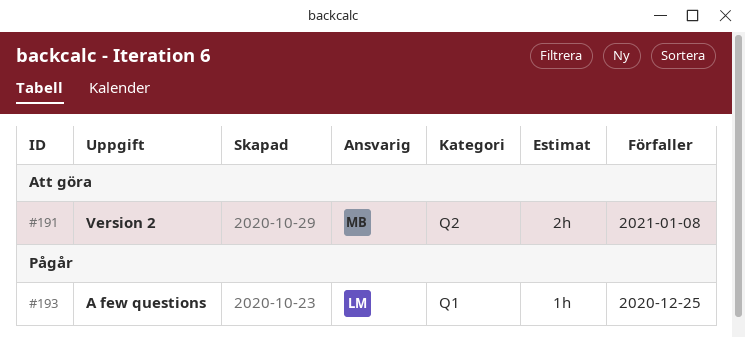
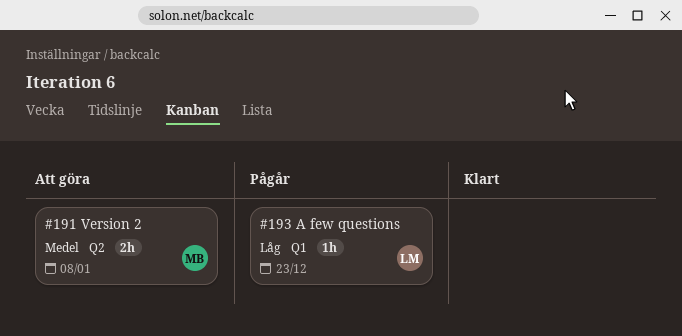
#193, due: Dec 25 -> Dec 23

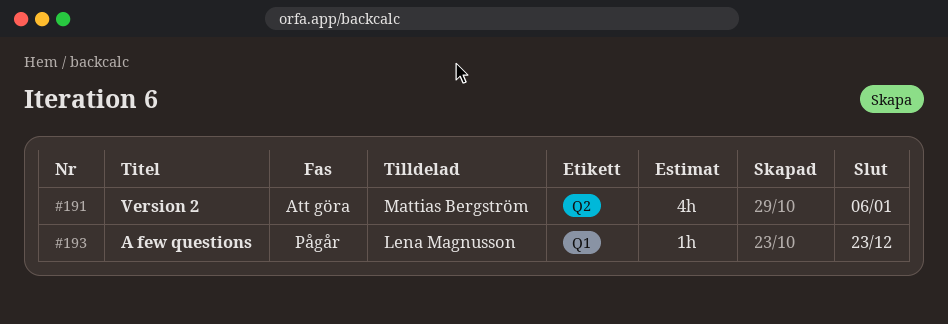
#191, estimate: 2h -> 4h
#191, due: Jan 8 -> Jan 6

